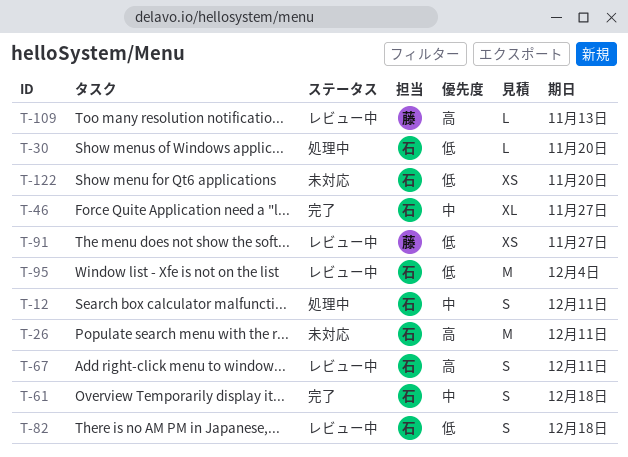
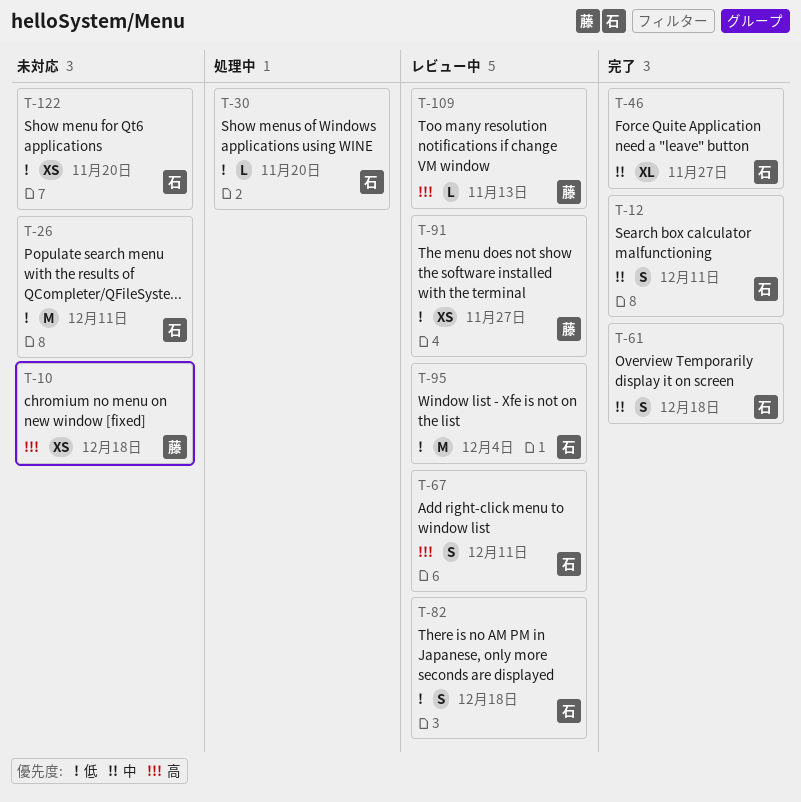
T-10: none -> present
T-12, status: 処理中 -> 完了
T-26, priority: 高 -> 低

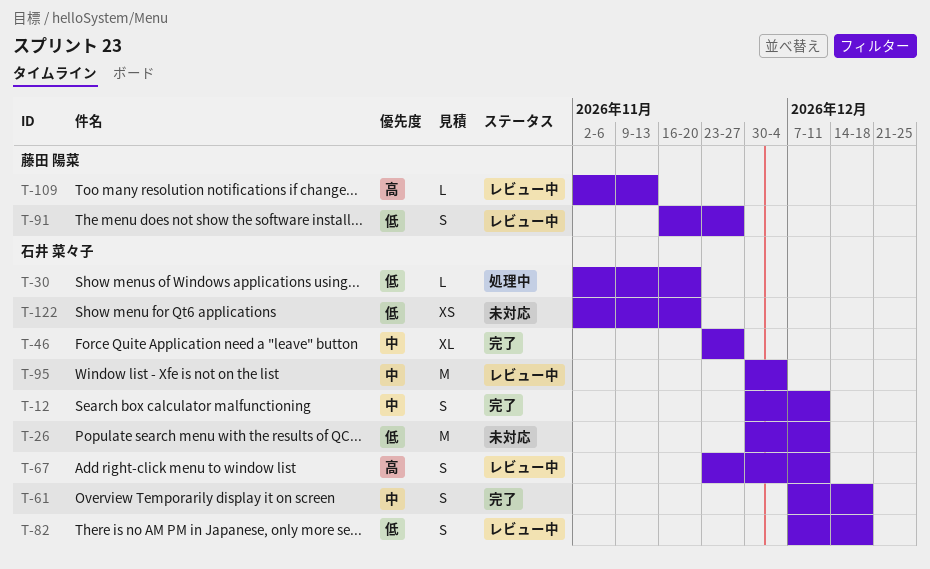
T-10: present -> none
T-91, estimate: XS -> S
T-95, priority: 低 -> 中

